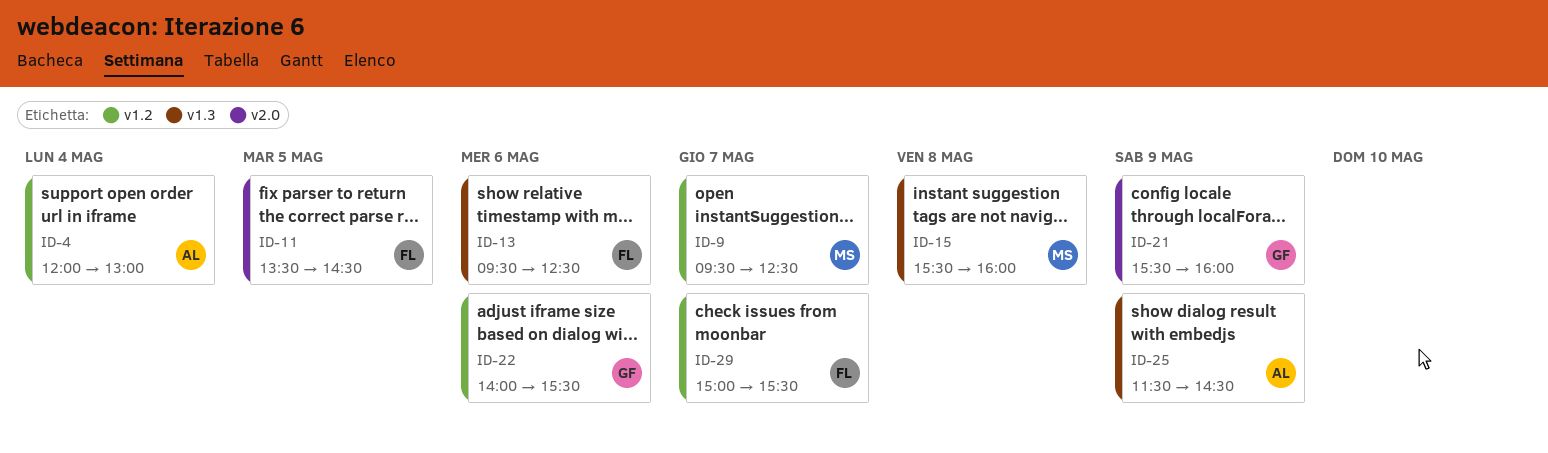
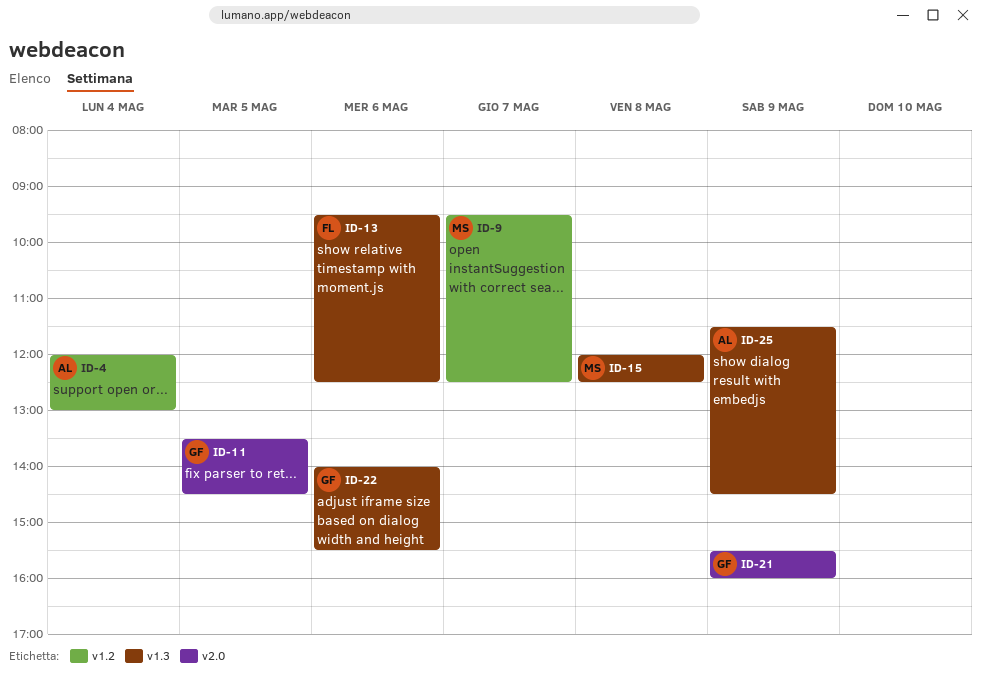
ID-11, owner: FL -> GF
ID-15, begins: 15:30 -> 12:00
ID-15, ends: 16:00 -> 12:30
ID-22, label: v1.2 -> v1.3
ID-29: present -> none

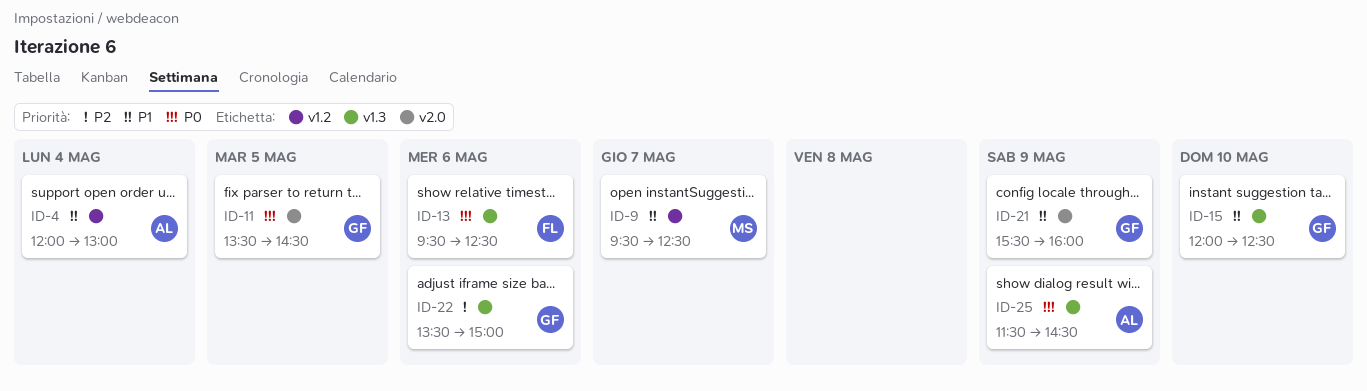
ID-15, owner: MS -> GF
ID-15, day: May 8 -> May 10
ID-22, begins: 14:00 -> 13:30
ID-22, ends: 15:30 -> 15:00

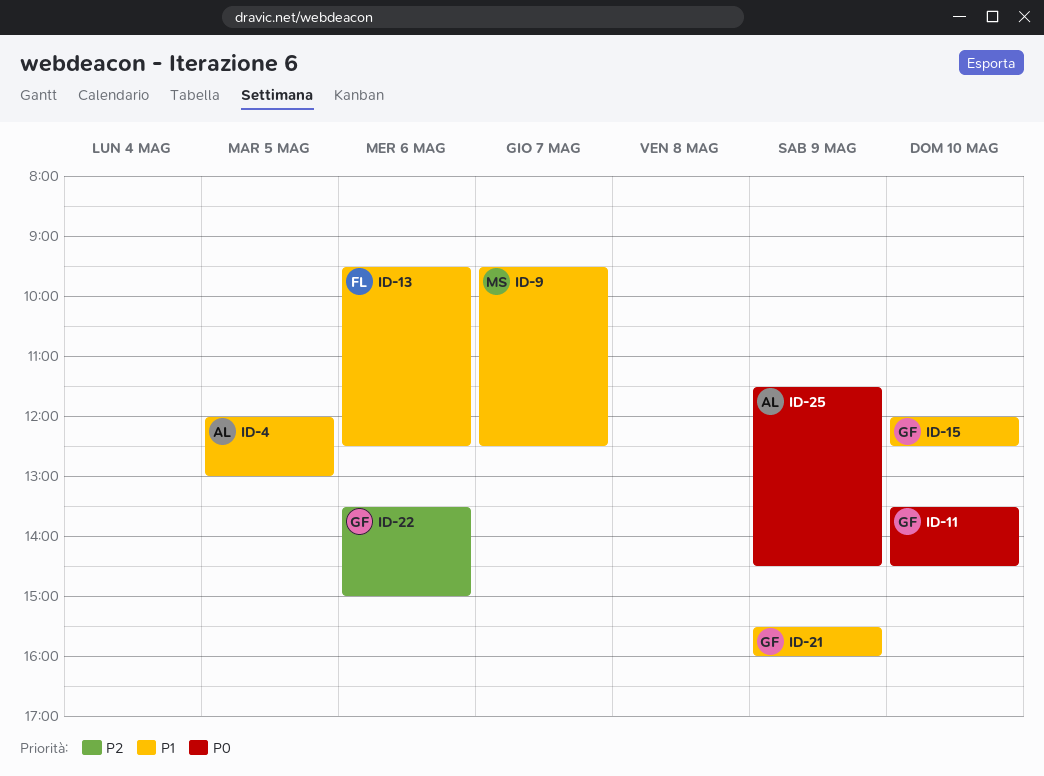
ID-4, day: May 4 -> May 5
ID-11, day: May 5 -> May 10
ID-13, priority: P0 -> P1

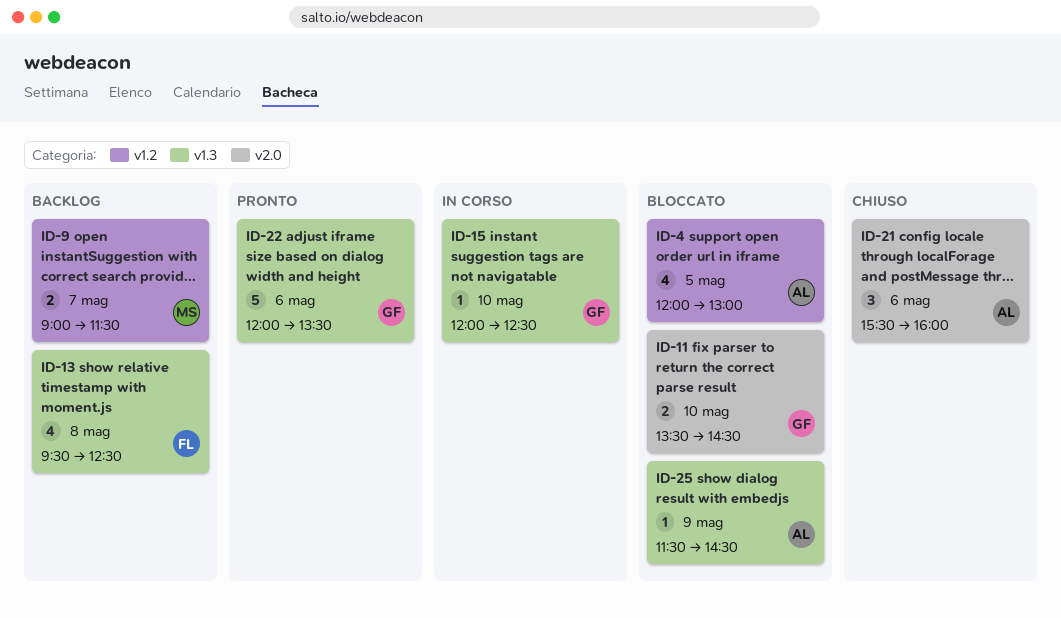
ID-9, begins: 09:30 -> 09:00
ID-9, ends: 12:30 -> 11:30
ID-13, day: May 6 -> May 8
ID-21, owner: GF -> AL
ID-21, day: May 9 -> May 6
ID-22, begins: 13:30 -> 12:00
ID-22, ends: 15:00 -> 13:30

